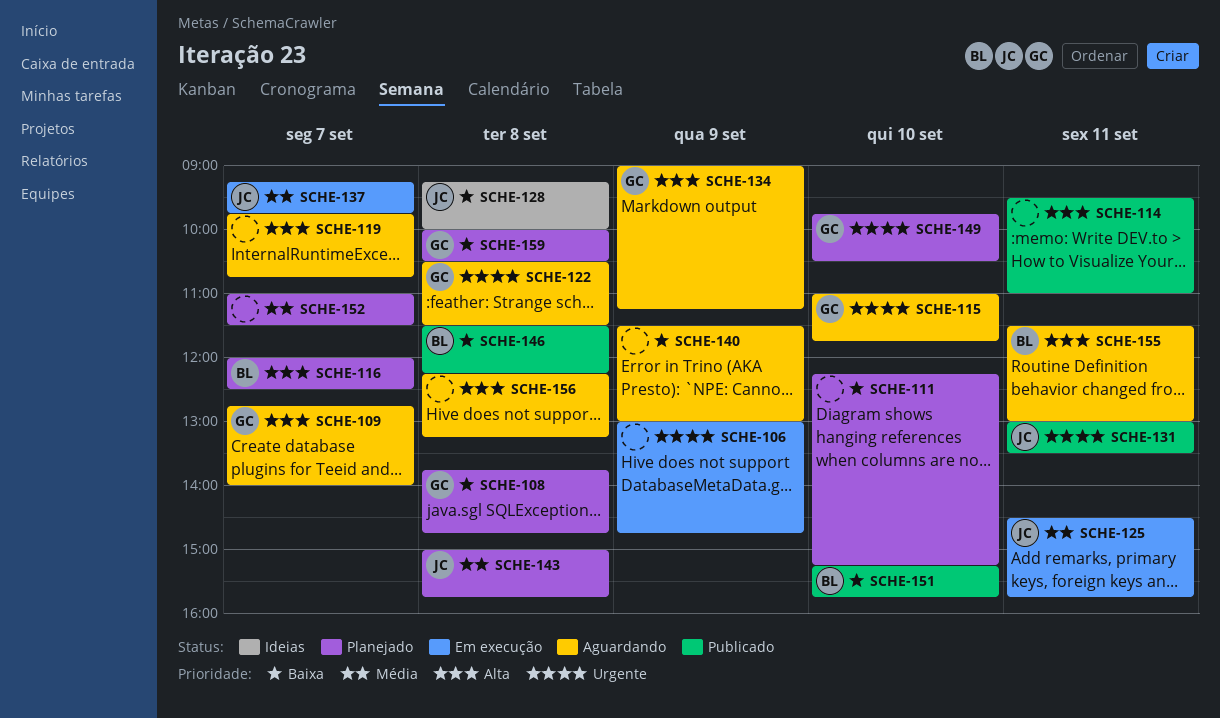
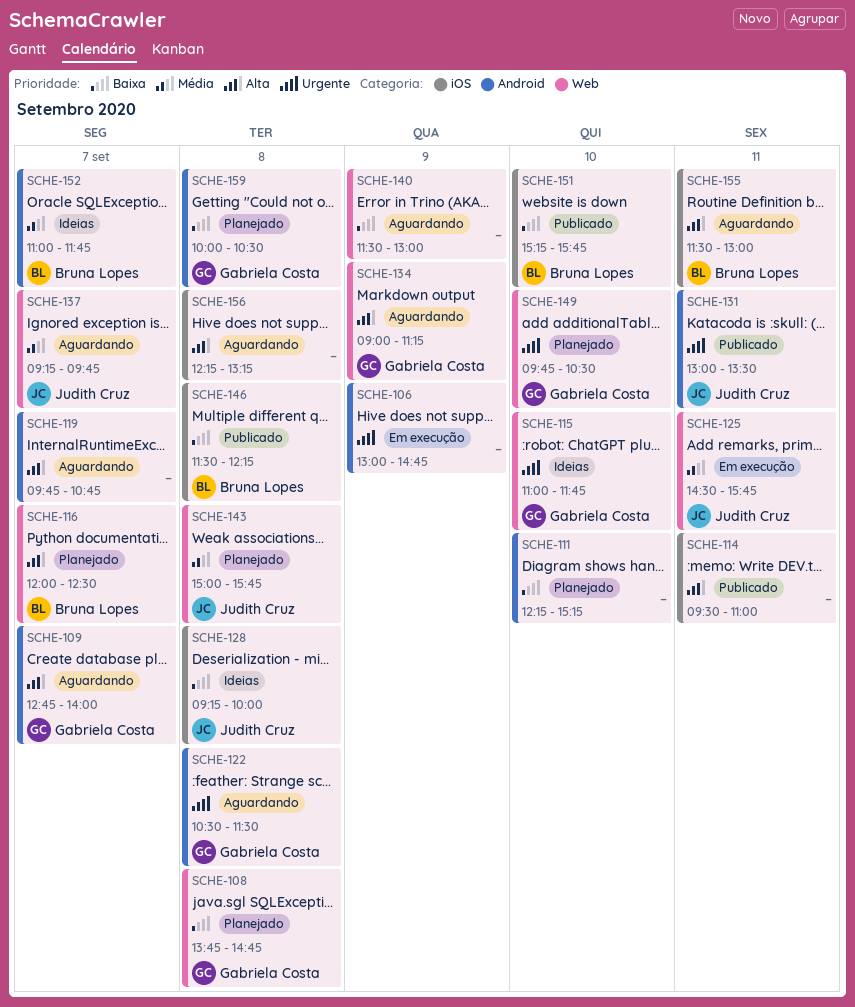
SCHE-115, status: Aguardando -> Ideias
SCHE-137, status: Em execução -> Aguardando
SCHE-152, status: Planejado -> Ideias
SCHE-152, owner: none -> Bruna Lopes
SCHE-152, ends: 11:30 -> 11:45

